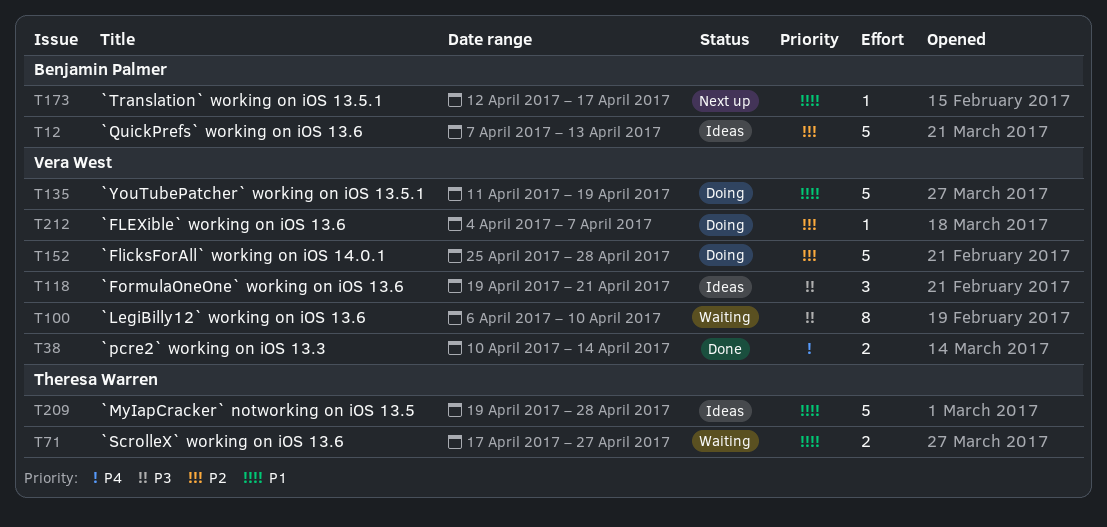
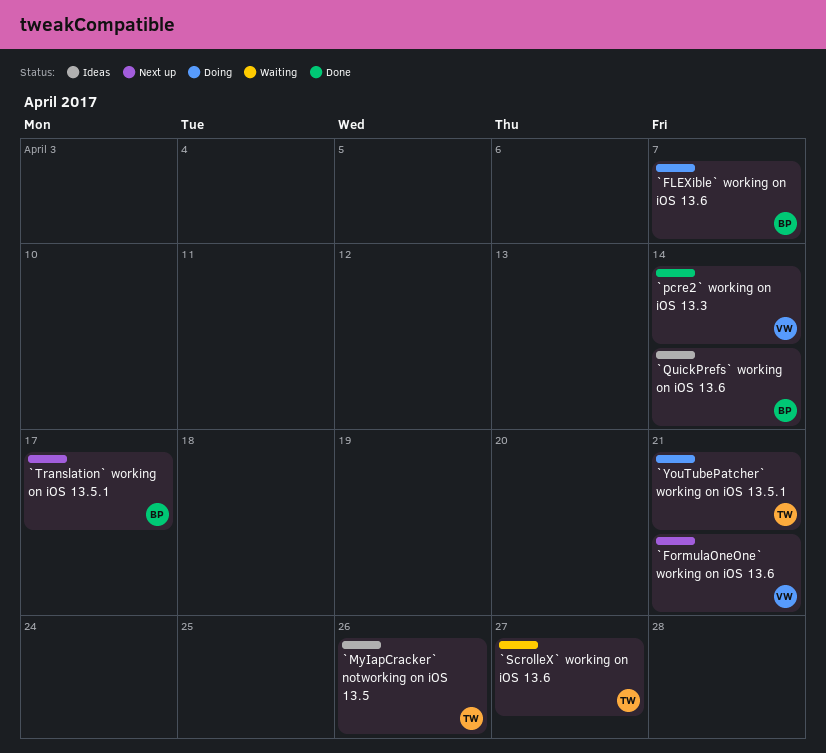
`FLEXible` working on iOS 13.6, owner: Vera West -> Benjamin Palmer
`FlicksForAll` working on iOS 14.0.1: present -> none
`FormulaOneOne` working on iOS 13.6, status: Ideas -> Next up
`LegiBilly12` working on iOS 13.6: present -> none
`MyIapCracker` notworking on iOS 13.5, due: Apr 28 -> Apr 26
`QuickPrefs` working on iOS 13.6, due: Apr 13 -> Apr 14
`YouTubePatcher` working on iOS 13.5.1, owner: Vera West -> Theresa Warren
`YouTubePatcher` working on iOS 13.5.1, due: Apr 19 -> Apr 21

